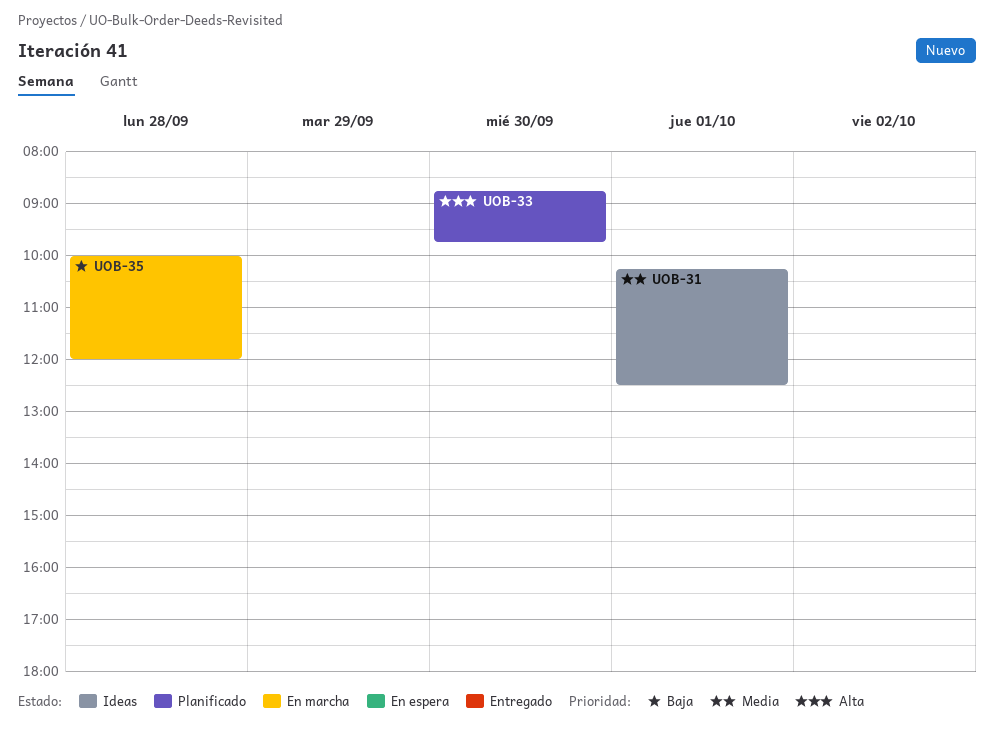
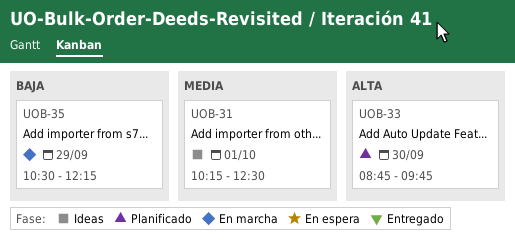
UOB-35, day: Sep 28 -> Sep 29
UOB-35, begins: 10:00 -> 10:30
UOB-35, ends: 12:00 -> 12:15

